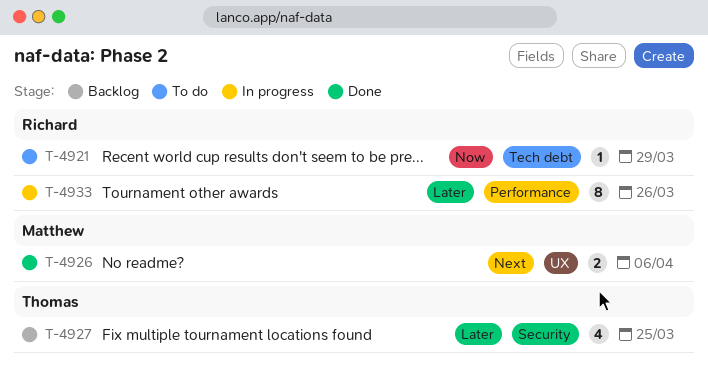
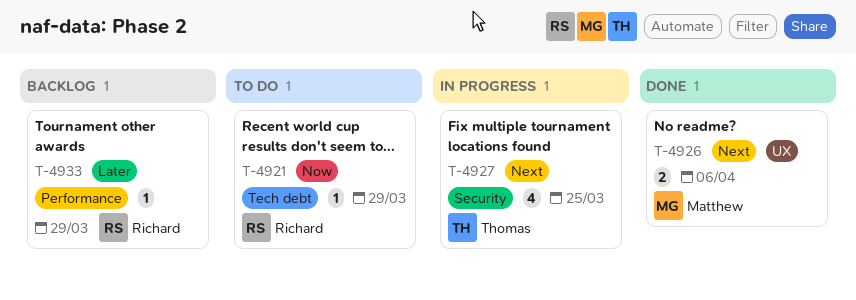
T-4927, status: Backlog -> In progress
T-4927, priority: Later -> Next
T-4933, status: In progress -> Backlog
T-4933, estimate: 8 -> 1
T-4933, due: Mar 26 -> Mar 29

